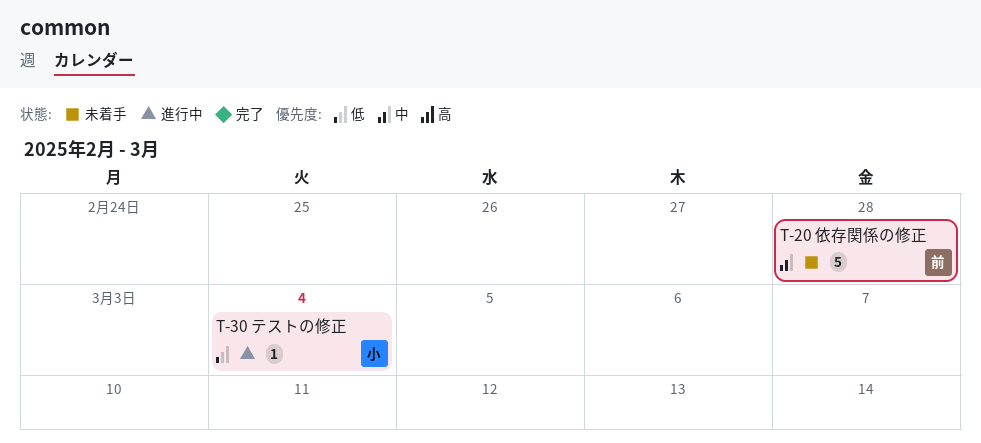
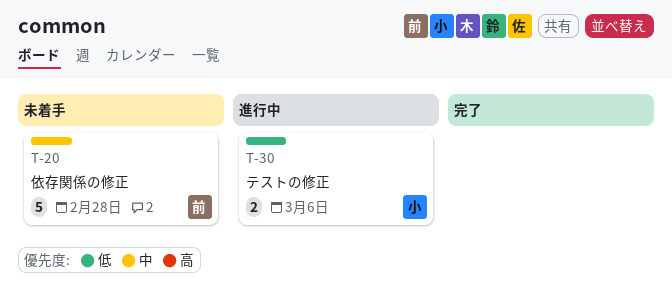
T-30, estimate: 1 -> 2
T-30, due: Mar 4 -> Mar 6

